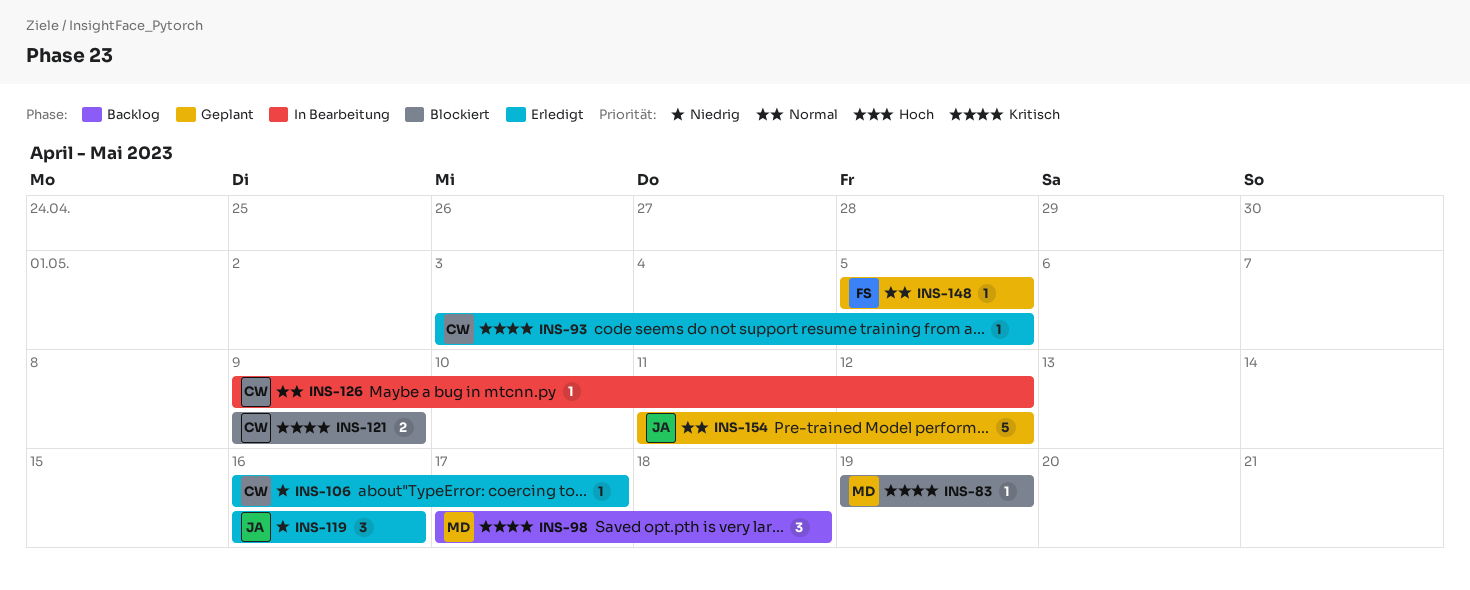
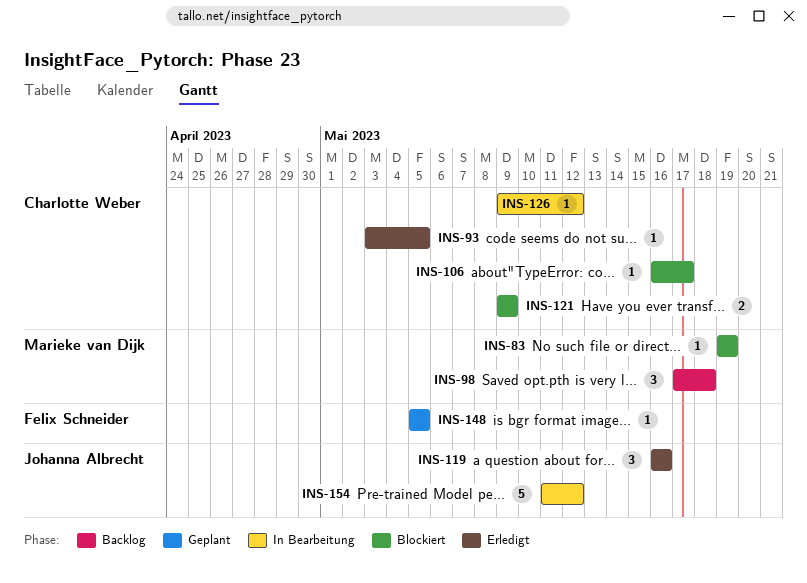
INS-106, status: Erledigt -> Blockiert
INS-154, status: Geplant -> In Bearbeitung

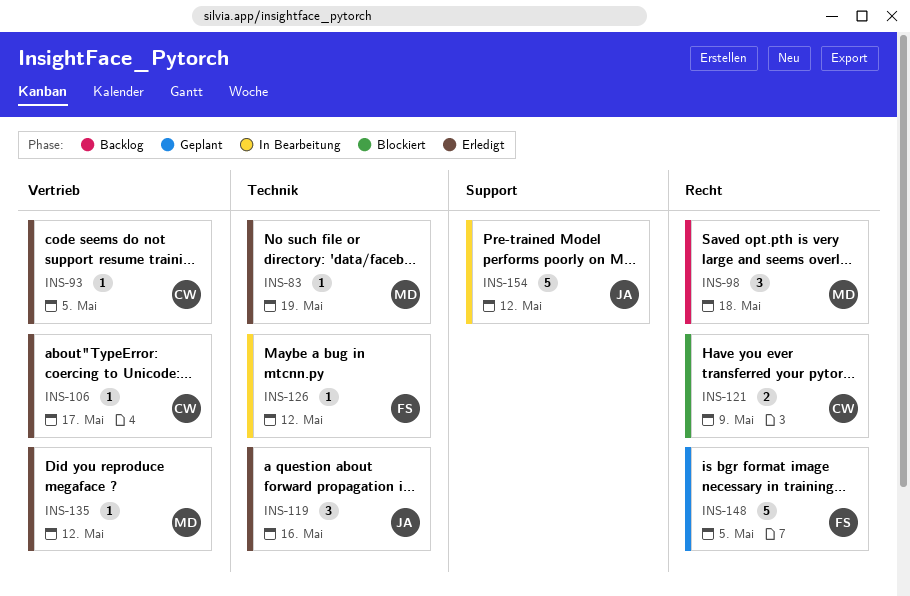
INS-83, status: Blockiert -> Erledigt
INS-106, status: Blockiert -> Erledigt
INS-126, owner: Charlotte Weber -> Felix Schneider
INS-135: none -> present
INS-148, estimate: 1 -> 5

